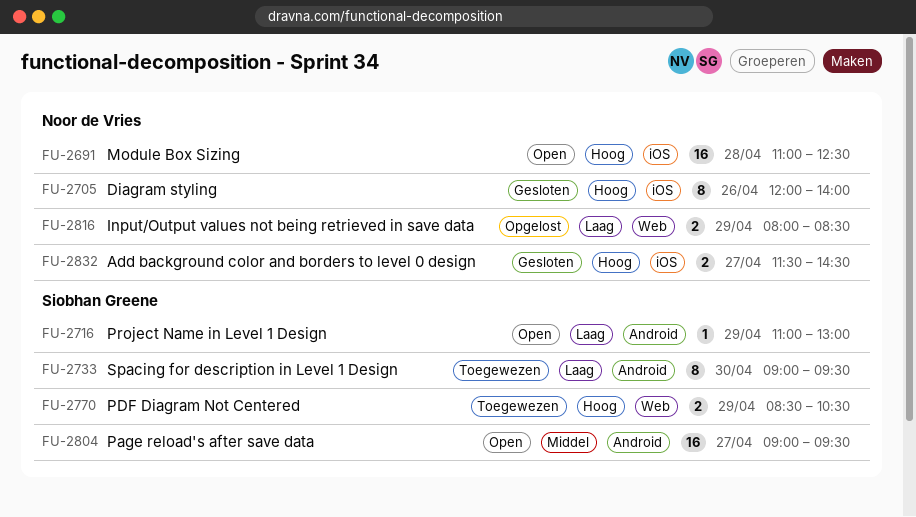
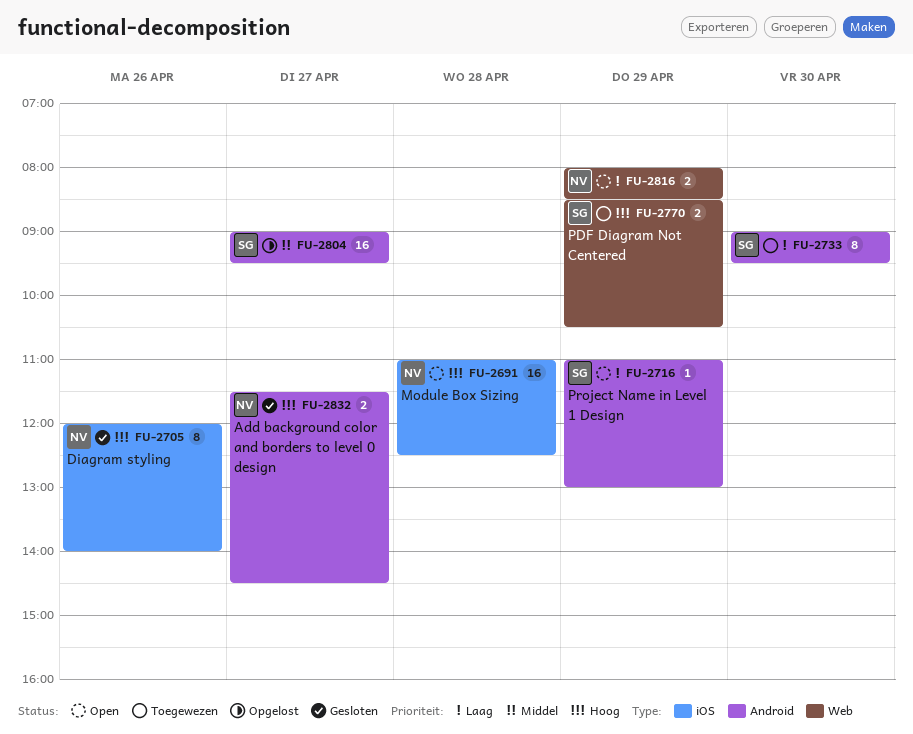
FU-2804, status: Open -> Opgelost
FU-2816, status: Opgelost -> Open
FU-2832, label: iOS -> Android

